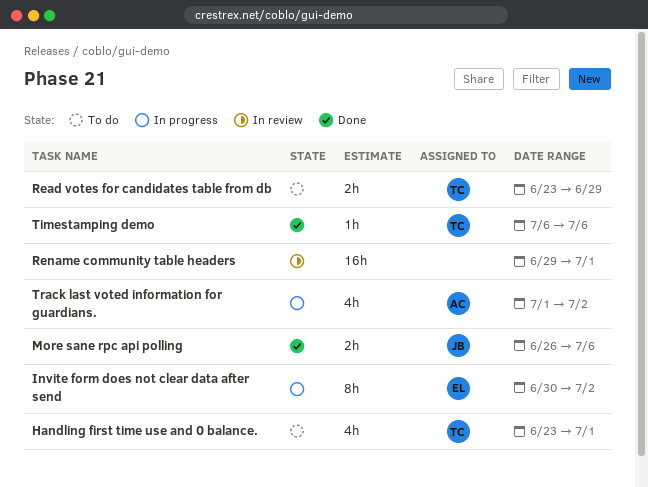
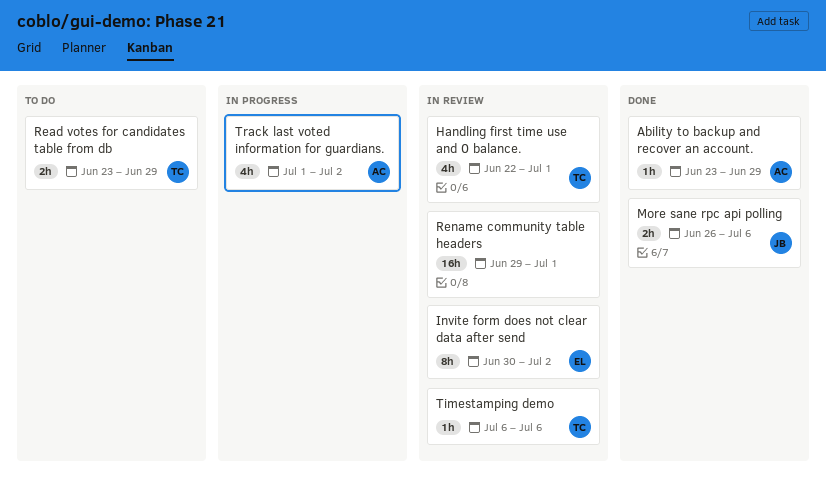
Ability to backup and recover an account.: none -> present
Handling first time use and 0 balance., status: To do -> In review
Handling first time use and 0 balance., start: Jun 23 -> Jun 22
Invite form does not clear data after send, status: In progress -> In review
Timestamping demo, status: Done -> In review

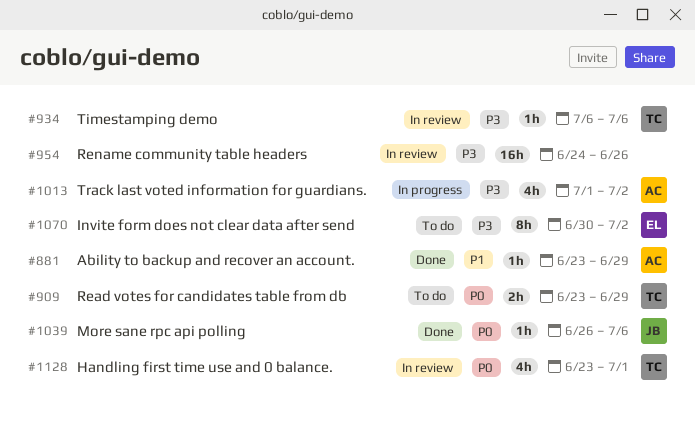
Handling first time use and 0 balance., start: Jun 22 -> Jun 23
Invite form does not clear data after send, status: In review -> To do
More sane rpc api polling, estimate: 2h -> 1h
Rename community table headers, start: Jun 29 -> Jun 24
Rename community table headers, due: Jul 1 -> Jun 26

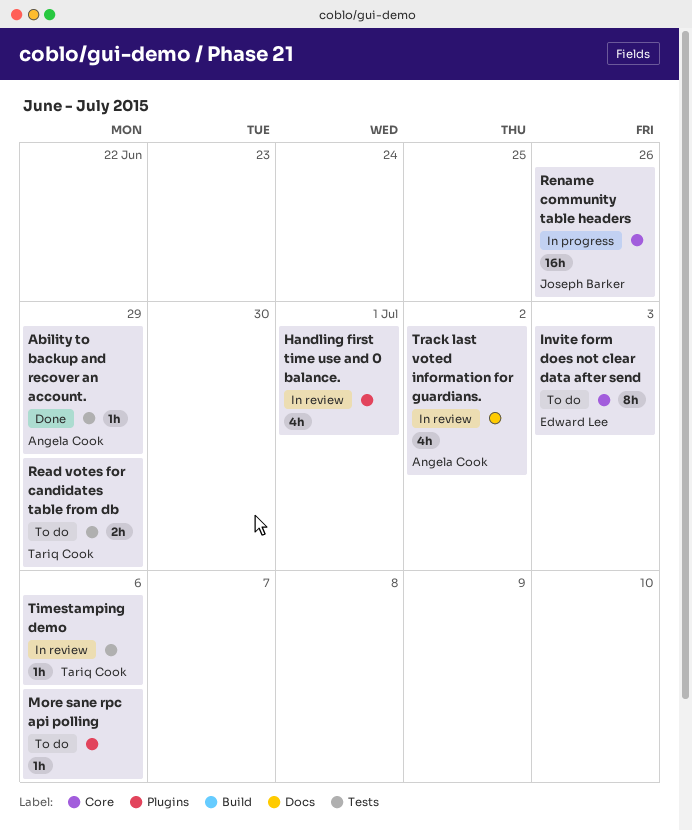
Handling first time use and 0 balance., owner: Tariq Cook -> none
Invite form does not clear data after send, due: Jul 2 -> Jul 3
More sane rpc api polling, status: Done -> To do
More sane rpc api polling, owner: Joseph Barker -> none
Rename community table headers, status: In review -> In progress
Rename community table headers, owner: none -> Joseph Barker
Track last voted information for guardians., status: In progress -> In review

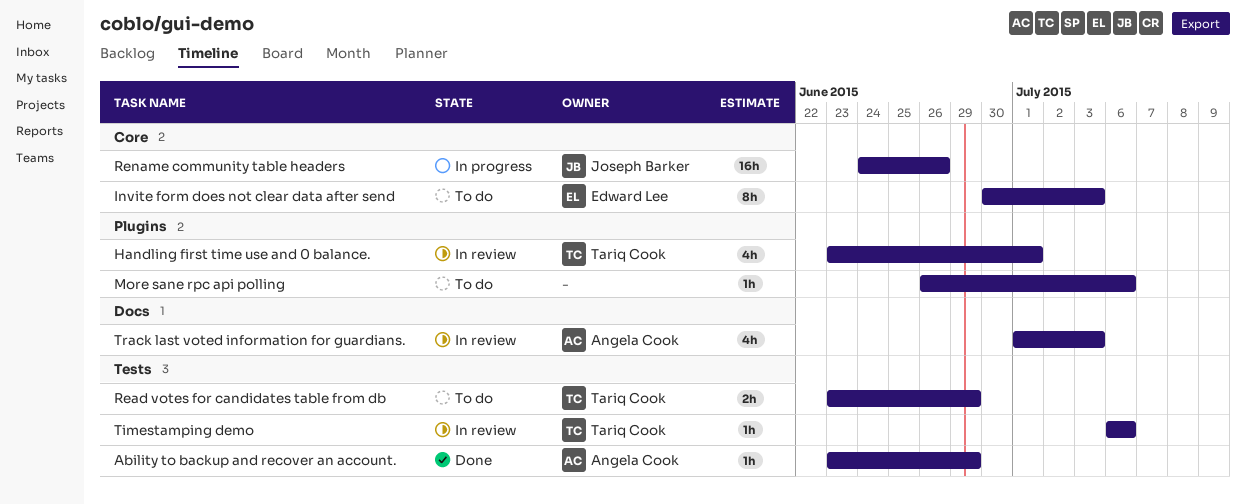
Handling first time use and 0 balance., owner: none -> Tariq Cook
Track last voted information for guardians., due: Jul 2 -> Jul 3

